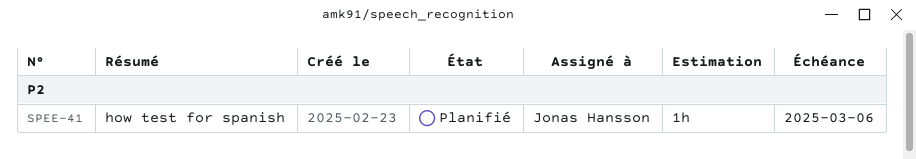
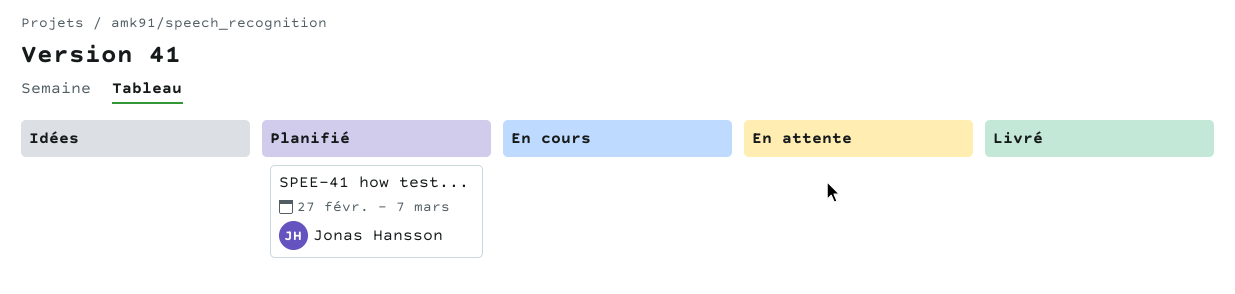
SPEE-41, due: Mar 6 -> Mar 7

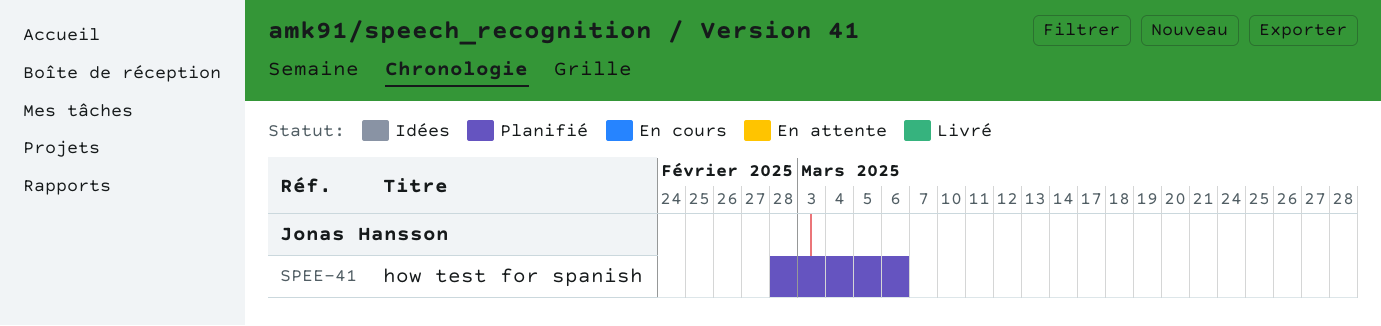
SPEE-41, start: Feb 27 -> Feb 28
SPEE-41, due: Mar 7 -> Mar 6

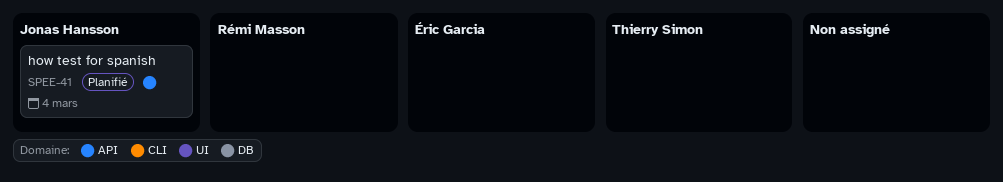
SPEE-41, due: Mar 6 -> Mar 4

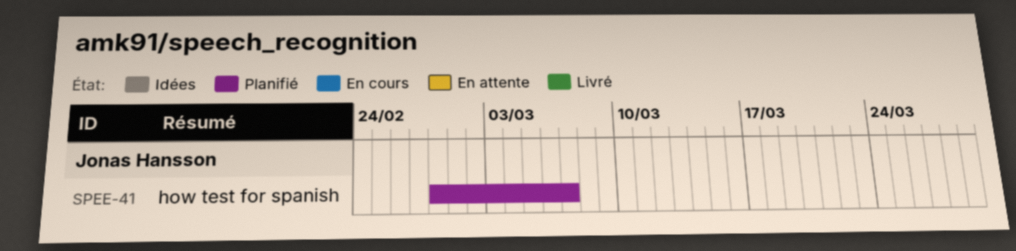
SPEE-41, due: Mar 4 -> Mar 7

